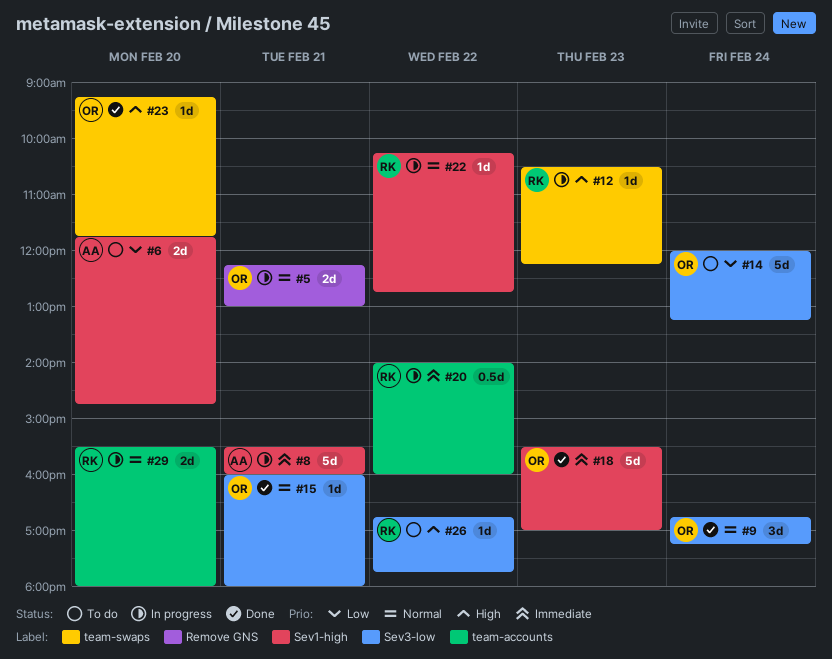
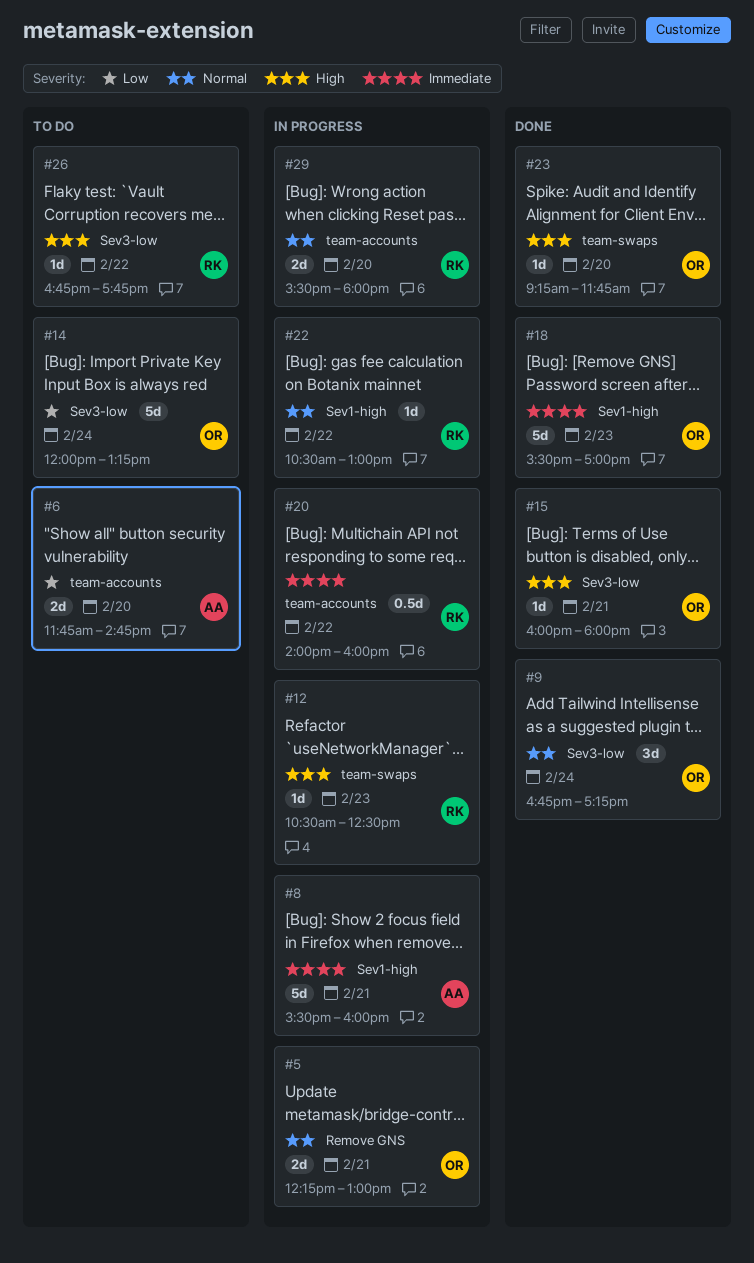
#6, label: Sev1-high -> team-accounts
#12, ends: 12:15 -> 12:30
#15, priority: Normal -> High
#22, begins: 10:15 -> 10:30
#22, ends: 12:45 -> 13:00

